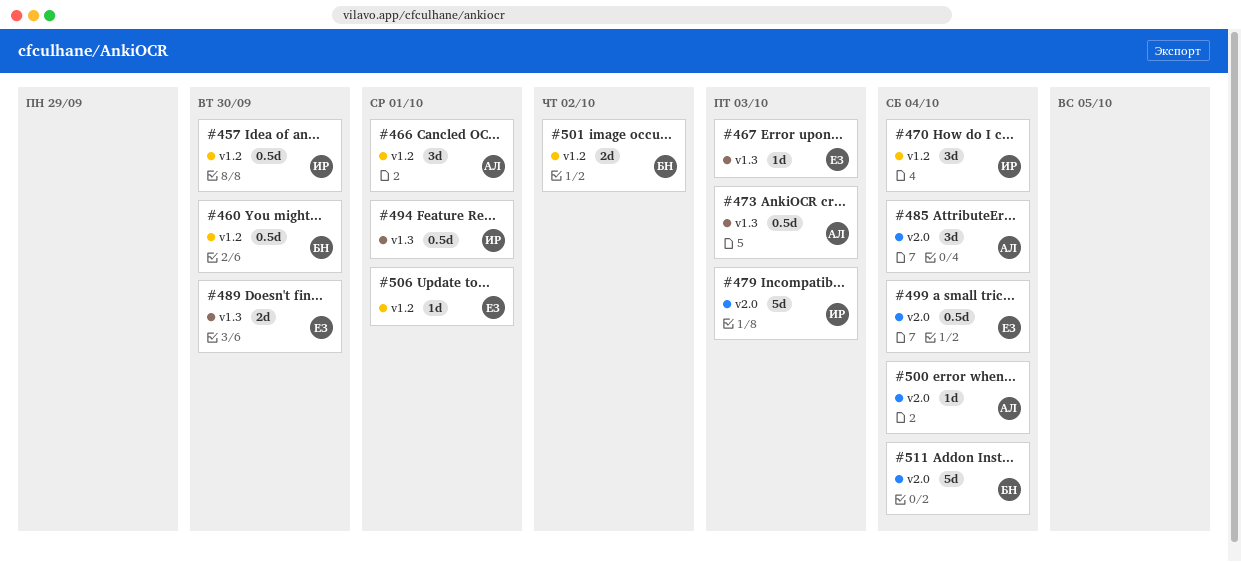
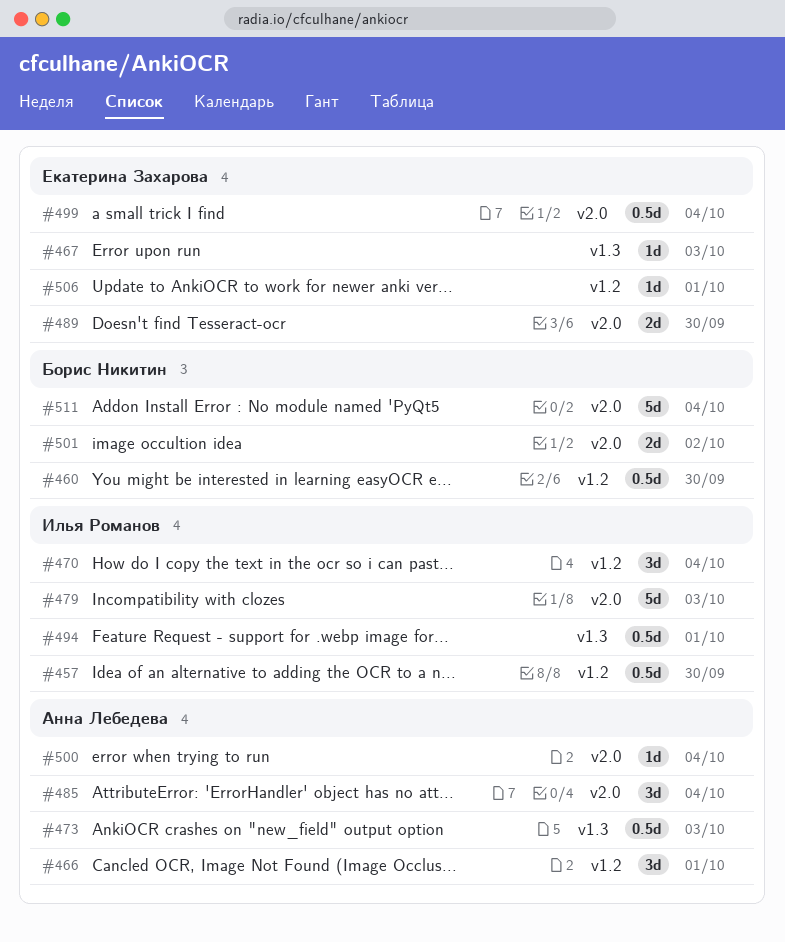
#489, label: v1.3 -> v2.0
#501, label: v1.2 -> v2.0

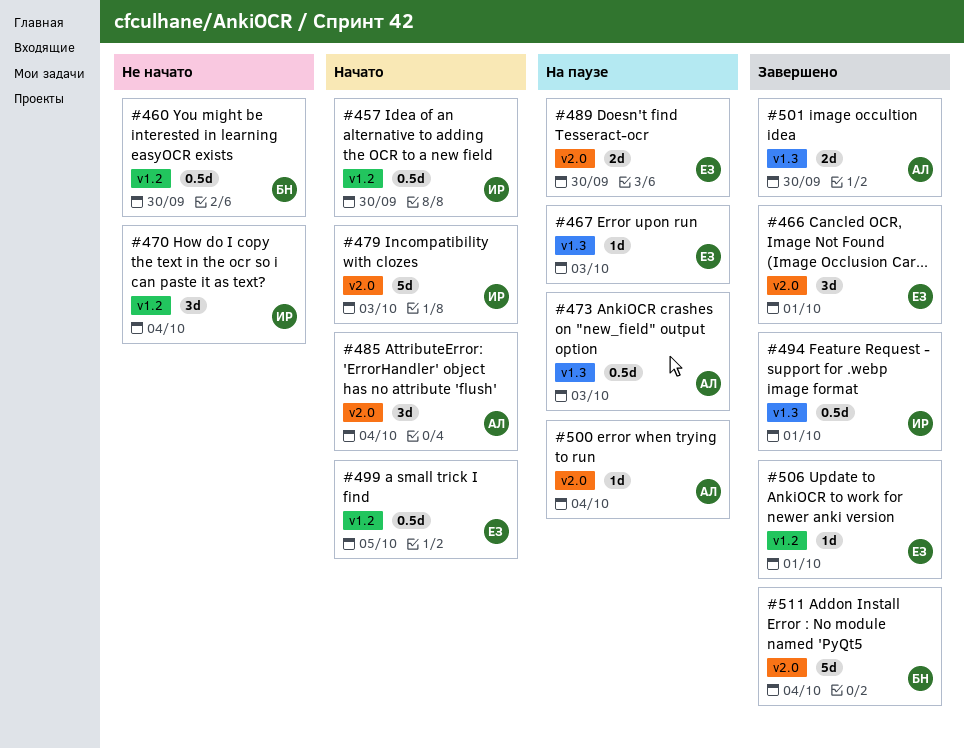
#466, owner: Анна Лебедева -> Екатерина Захарова
#466, label: v1.2 -> v2.0
#499, label: v2.0 -> v1.2
#499, due: Oct 4 -> Oct 5
#501, owner: Борис Никитин -> Анна Лебедева
#501, label: v2.0 -> v1.3
#501, due: Oct 2 -> Sep 30

